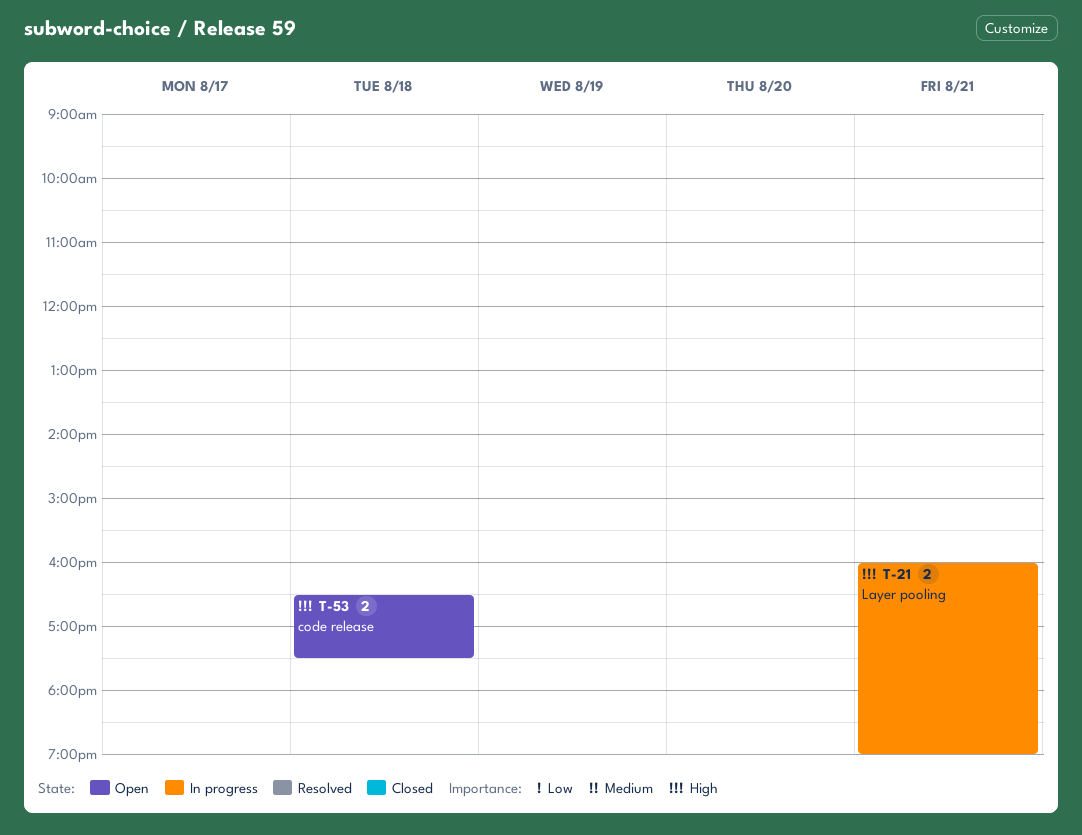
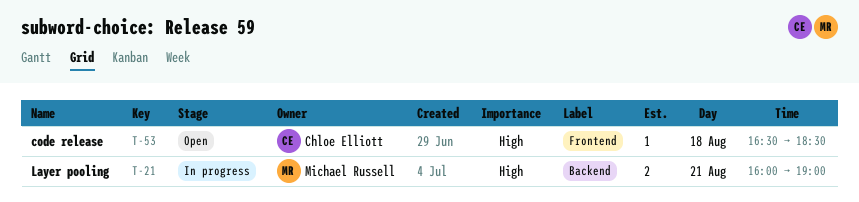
T-53, estimate: 2 -> 1
T-53, ends: 17:30 -> 18:30

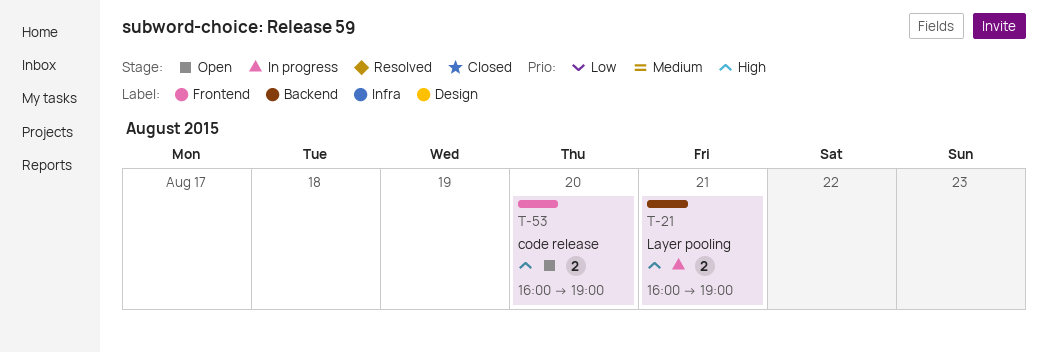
T-53, estimate: 1 -> 2
T-53, day: Aug 18 -> Aug 20
T-53, begins: 16:30 -> 16:00
T-53, ends: 18:30 -> 19:00

